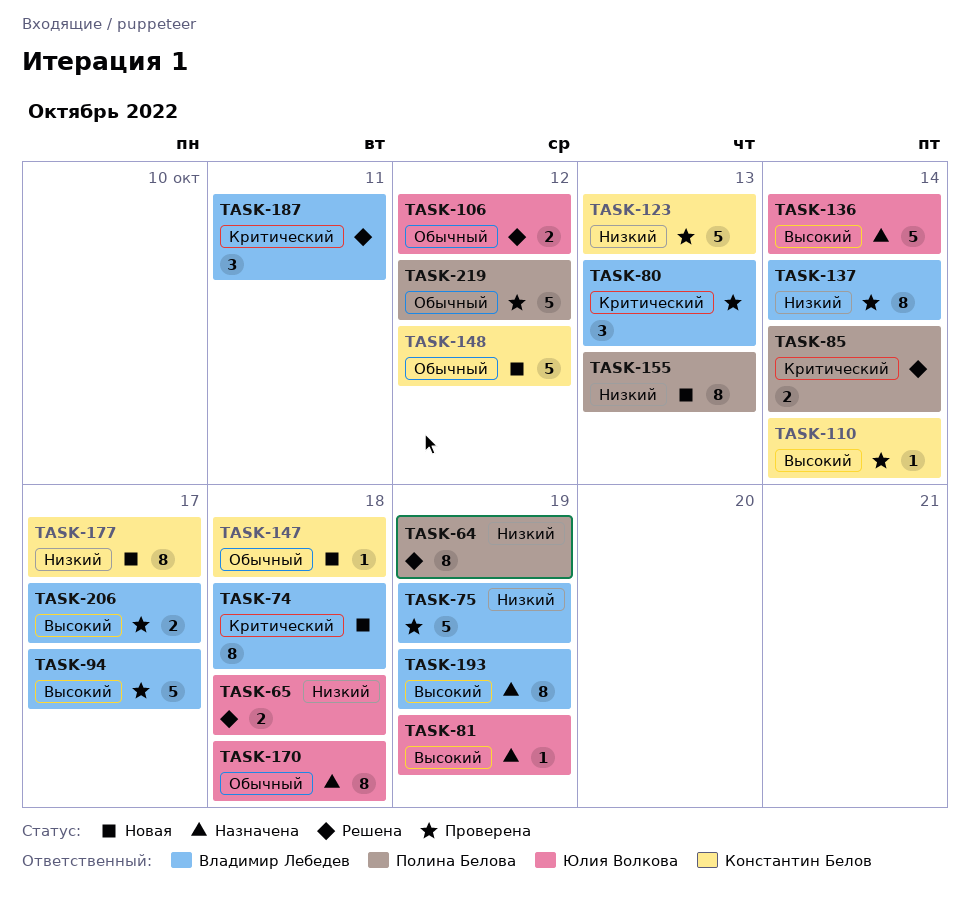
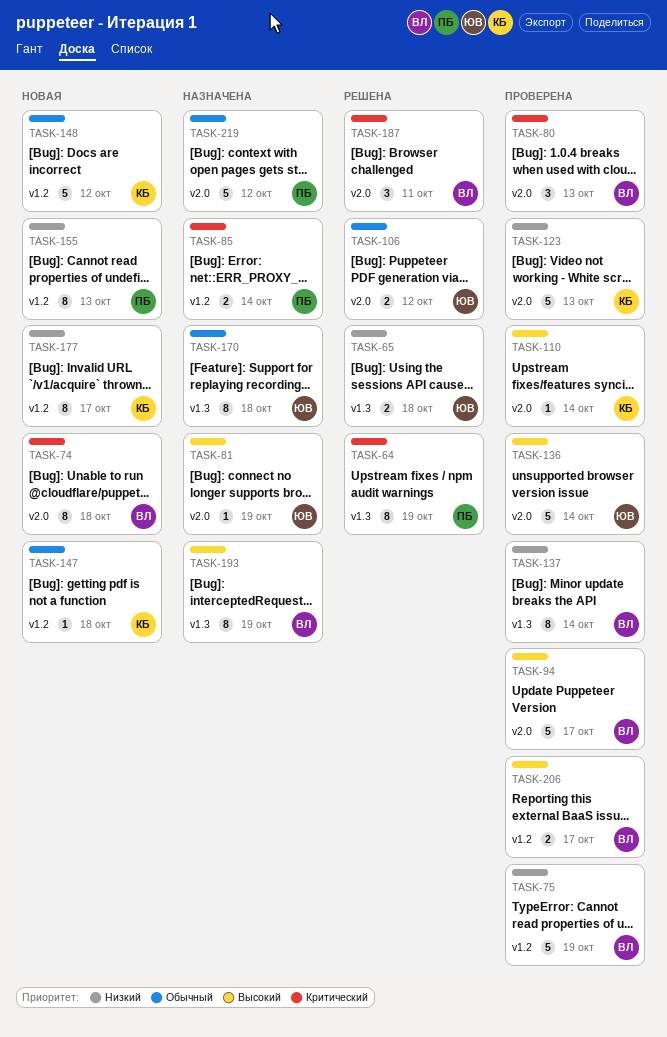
TASK-64, priority: Низкий -> Критический
TASK-85, status: Решена -> Назначена
TASK-136, status: Назначена -> Проверена
TASK-219, status: Проверена -> Назначена

